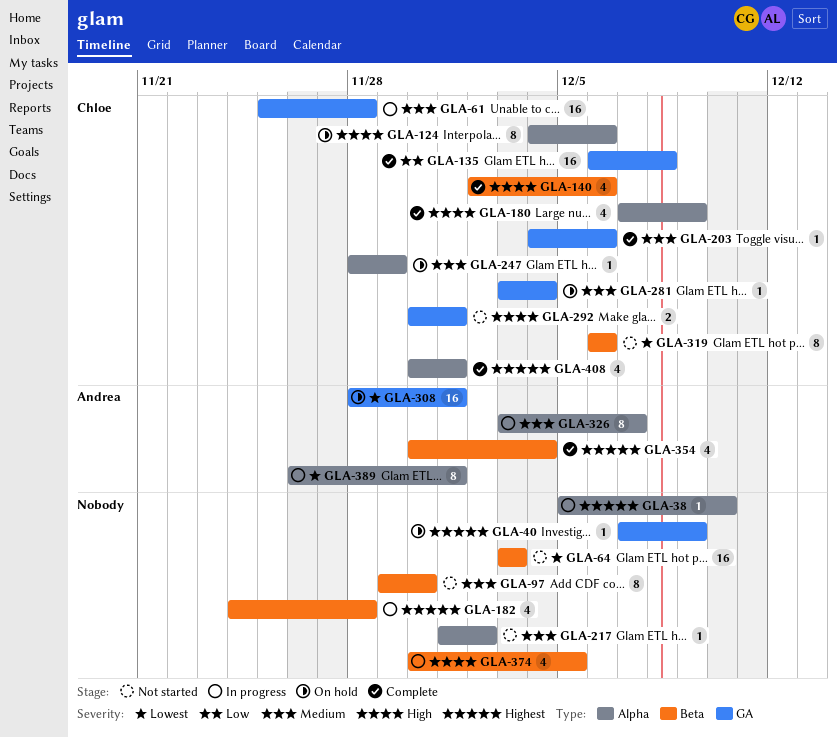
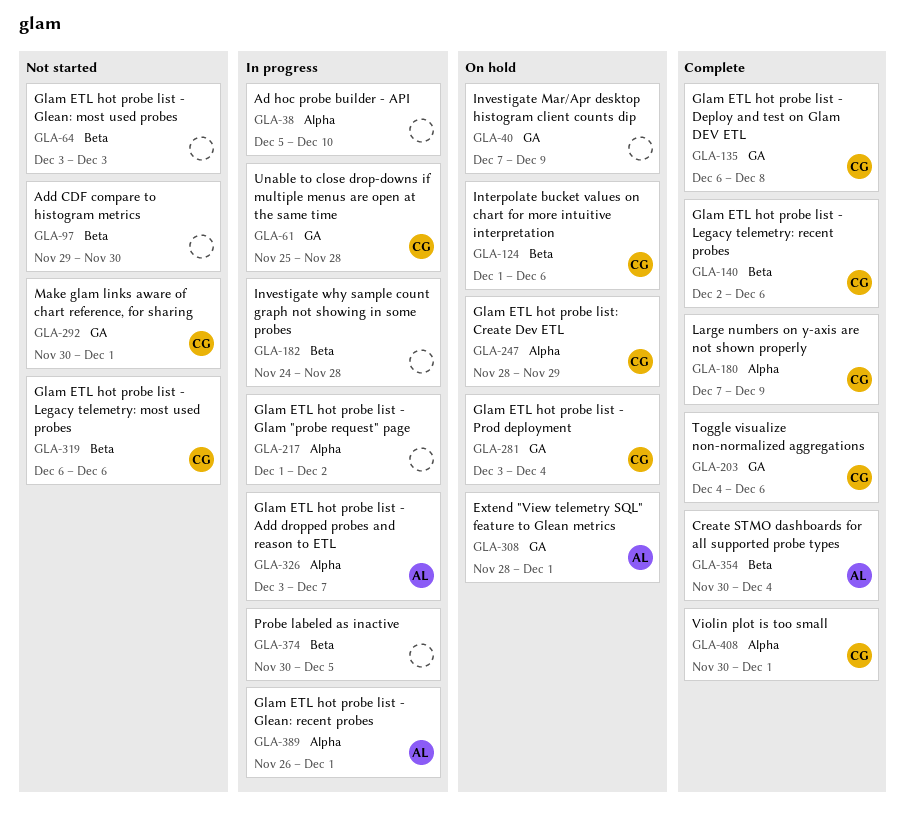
GLA-124, label: Alpha -> Beta
GLA-124, start: Dec 4 -> Dec 1
GLA-217, status: Not started -> In progress

